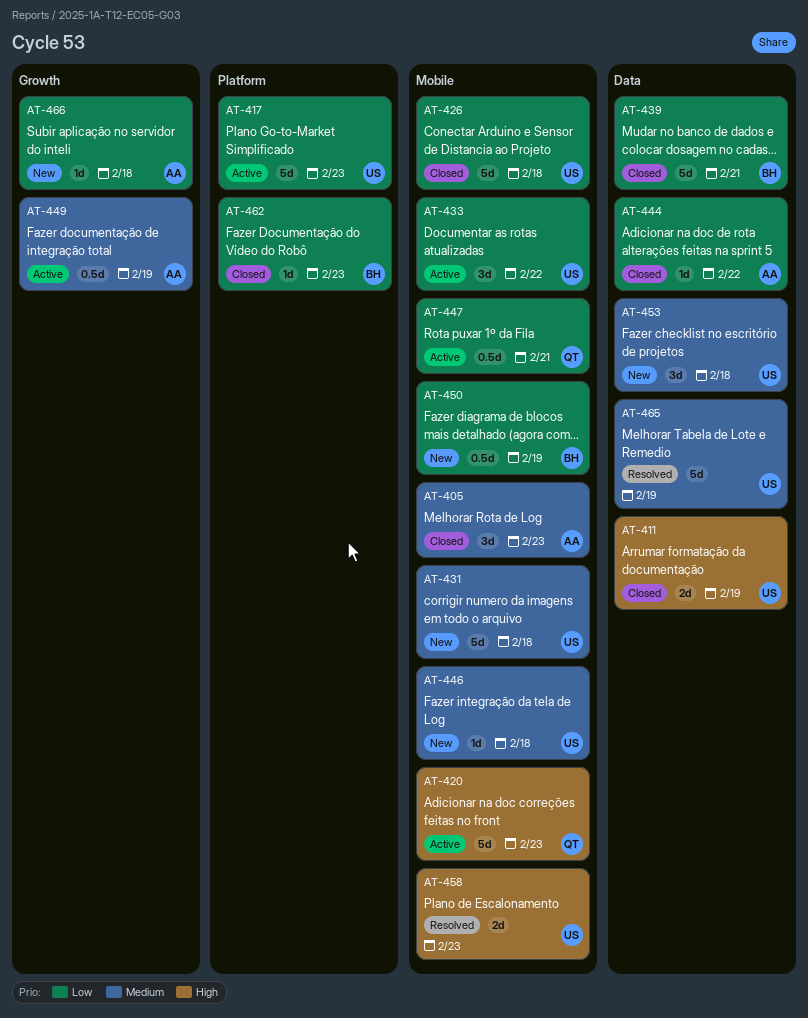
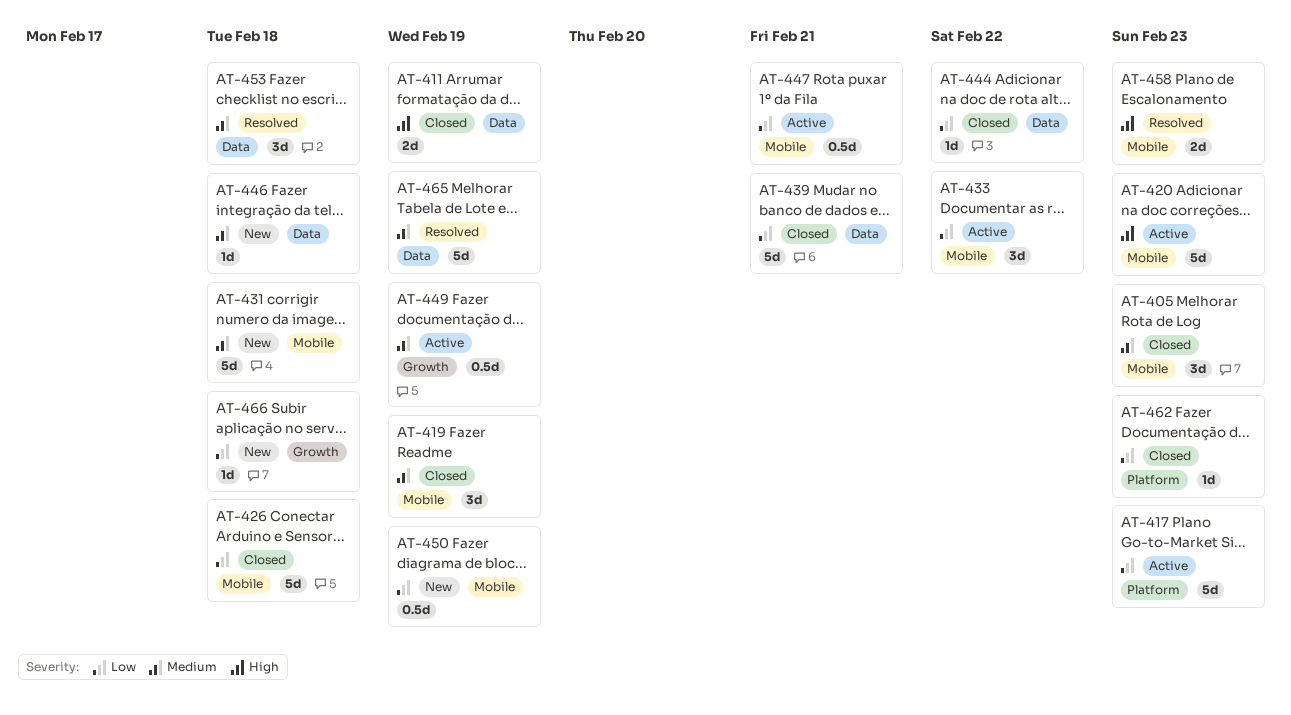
AT-419: none -> present
AT-446, label: Mobile -> Data
AT-453, status: New -> Resolved

